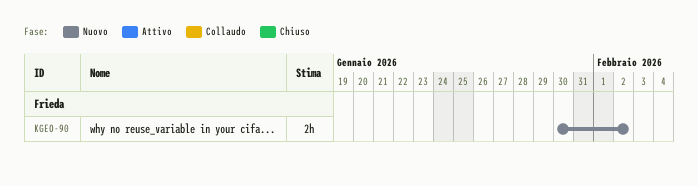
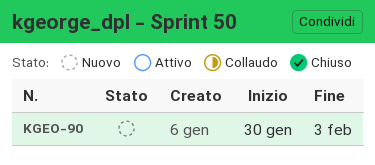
KGEO-90, due: Feb 2 -> Feb 3

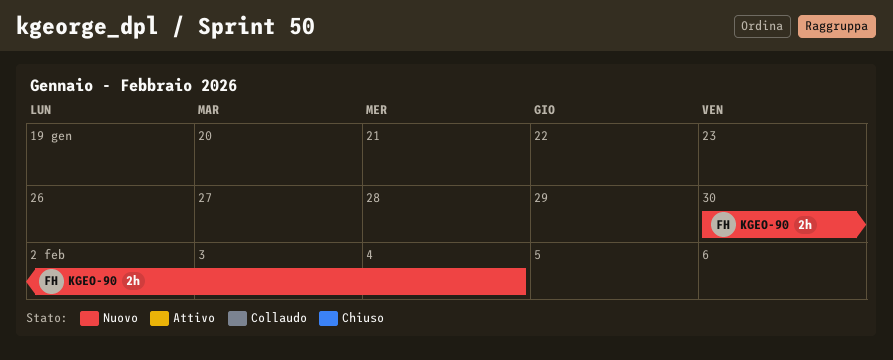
KGEO-90, due: Feb 3 -> Feb 4

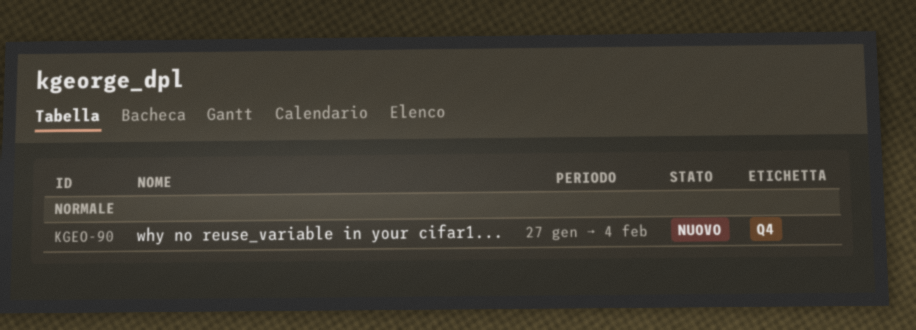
KGEO-90, start: Jan 30 -> Jan 27

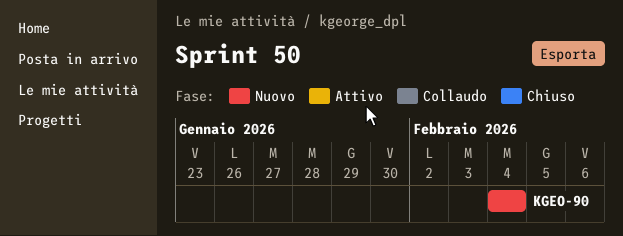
KGEO-90, start: Jan 27 -> Feb 4

